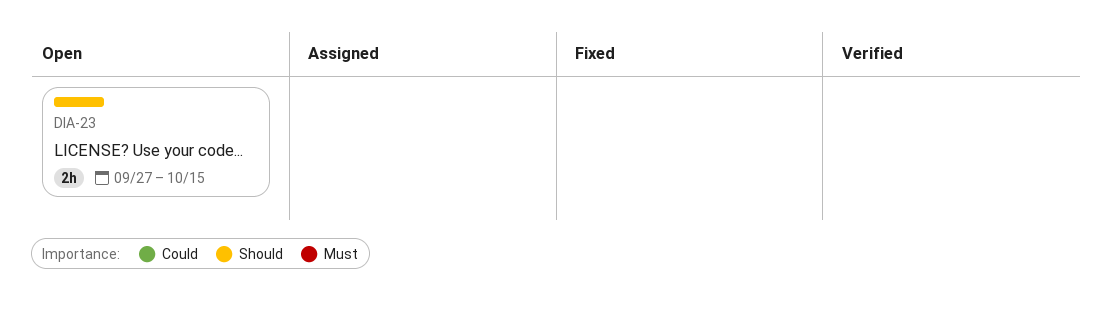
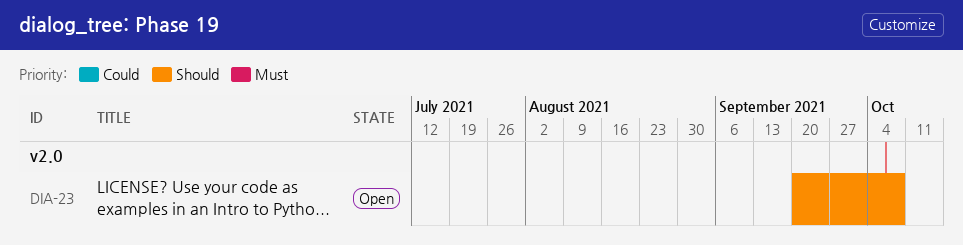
DIA-23, start: Sep 27 -> Sep 20
DIA-23, due: Oct 15 -> Oct 8

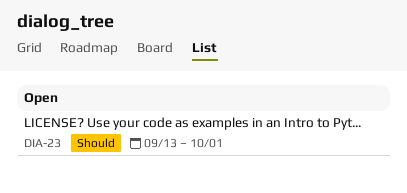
DIA-23, start: Sep 20 -> Sep 13
DIA-23, due: Oct 8 -> Oct 1

